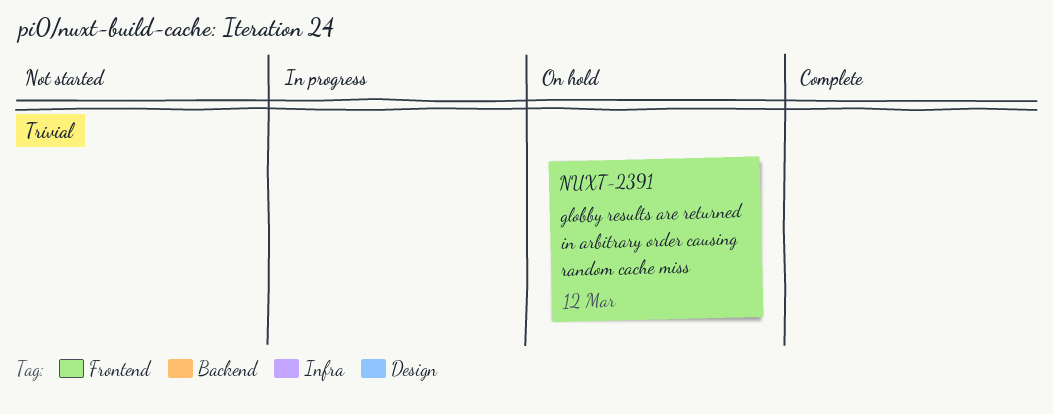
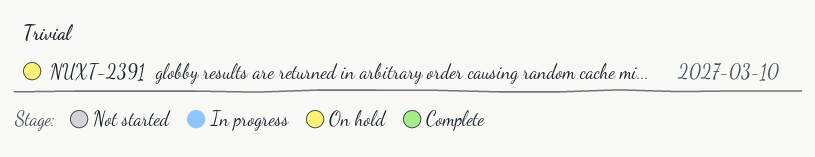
NUXT-2391, due: Mar 12 -> Mar 10

